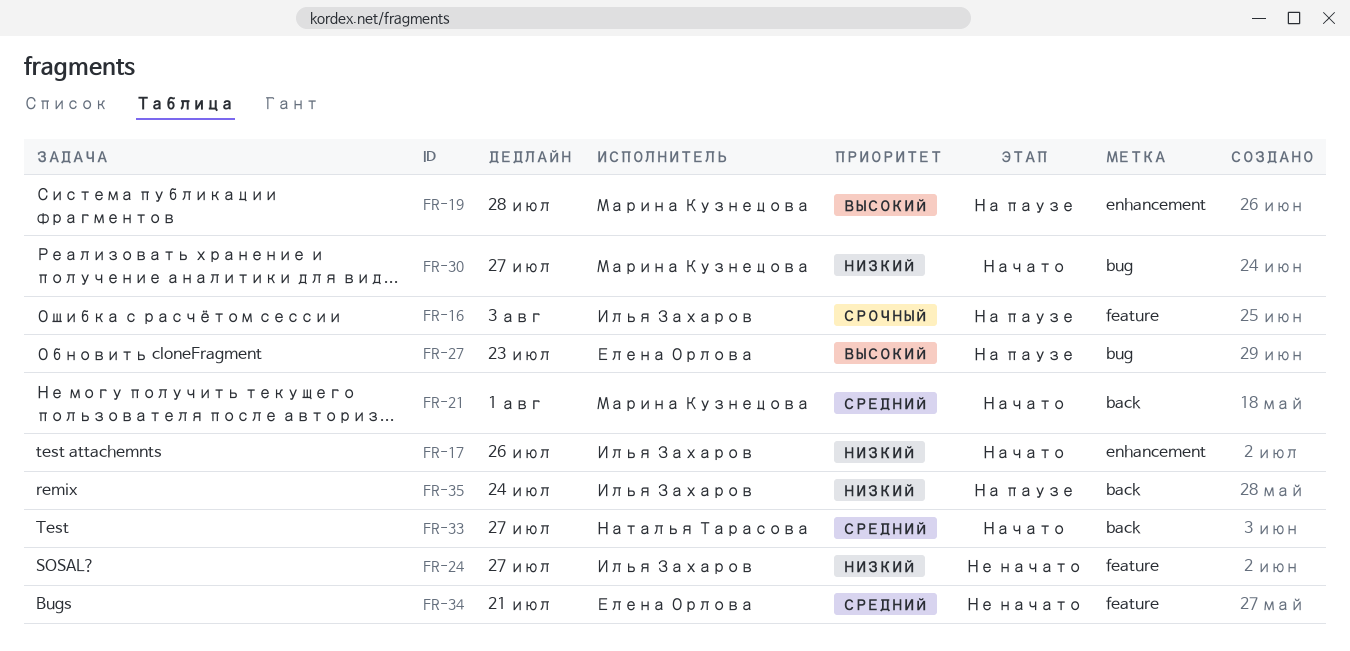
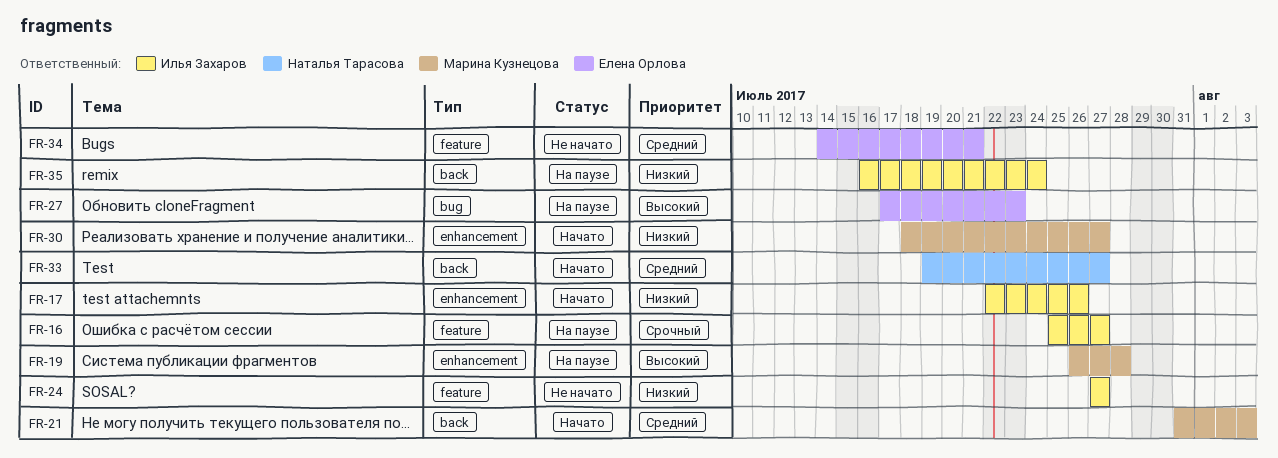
FR-16, due: Aug 3 -> Jul 27
FR-21, due: Aug 1 -> Aug 3
FR-30, label: bug -> enhancement

